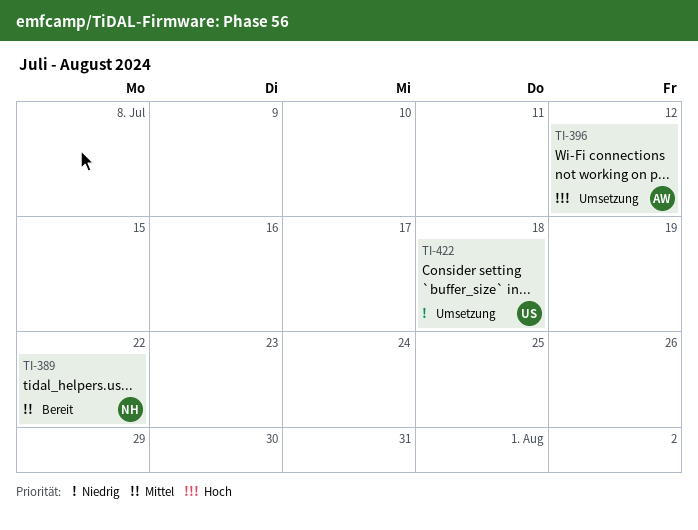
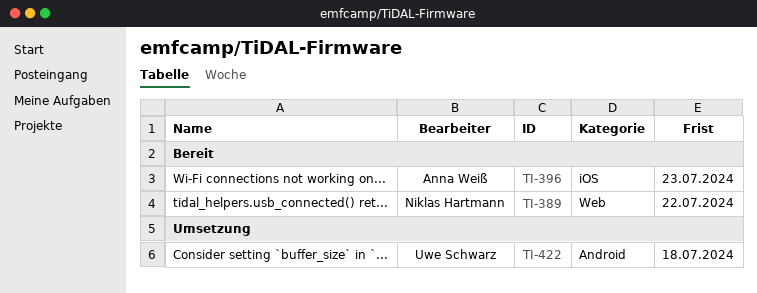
TI-396, status: Umsetzung -> Bereit
TI-396, due: Jul 12 -> Jul 23

